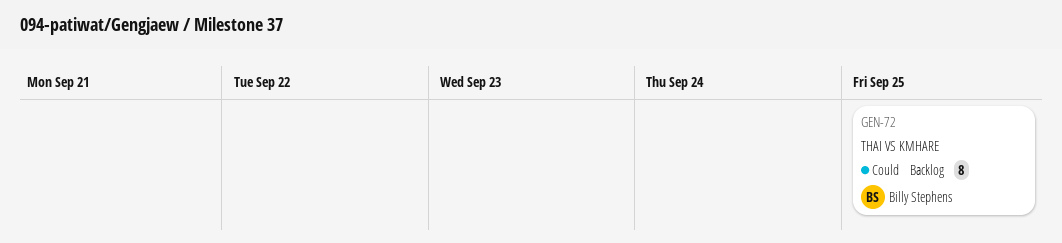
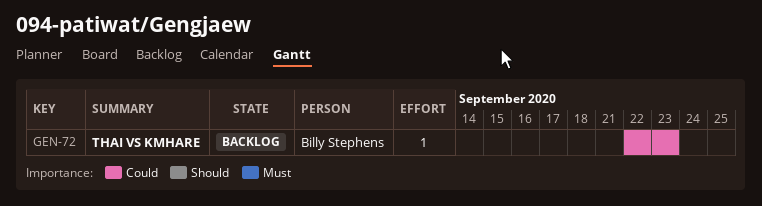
GEN-72, estimate: 8 -> 1
GEN-72, due: Sep 25 -> Sep 23

